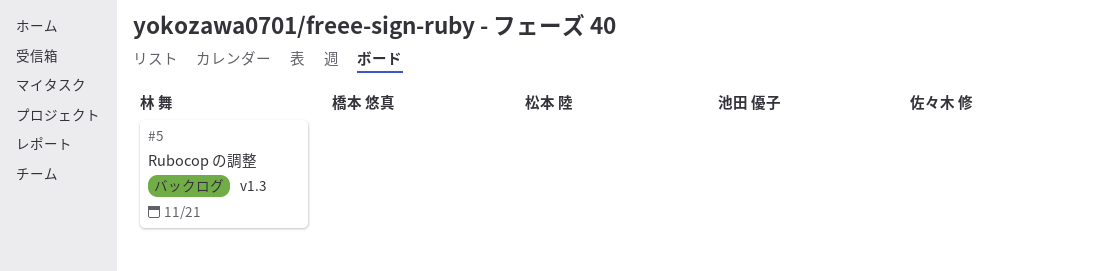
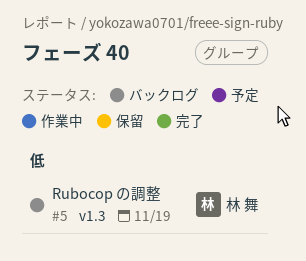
#5, due: Nov 21 -> Nov 19

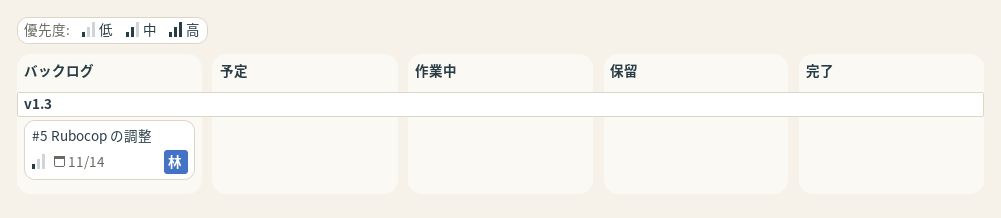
#5, due: Nov 19 -> Nov 14

